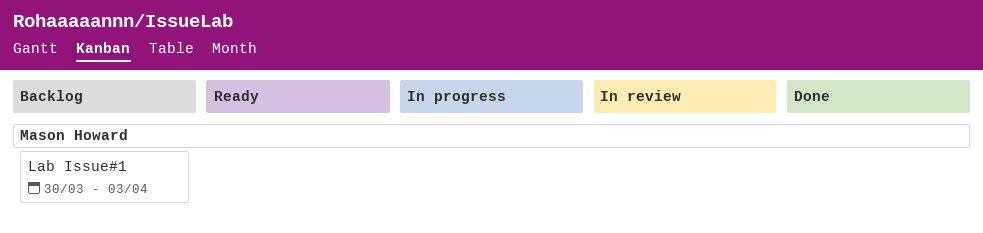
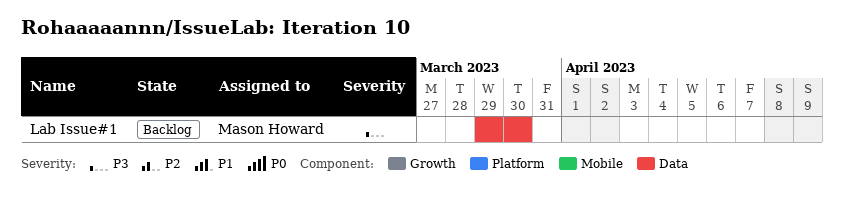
Lab Issue#1, start: Mar 30 -> Mar 29
Lab Issue#1, due: Apr 3 -> Mar 30

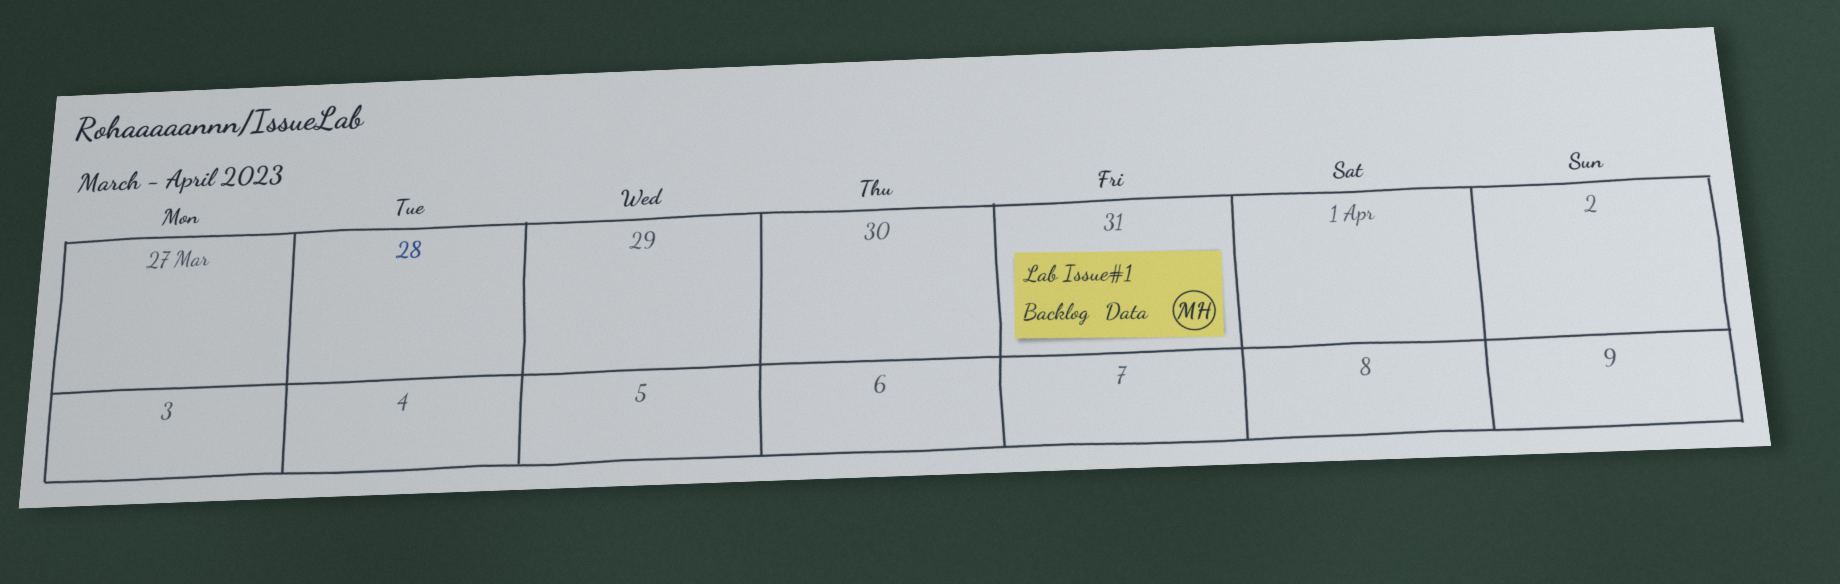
Lab Issue#1, due: Mar 30 -> Mar 31

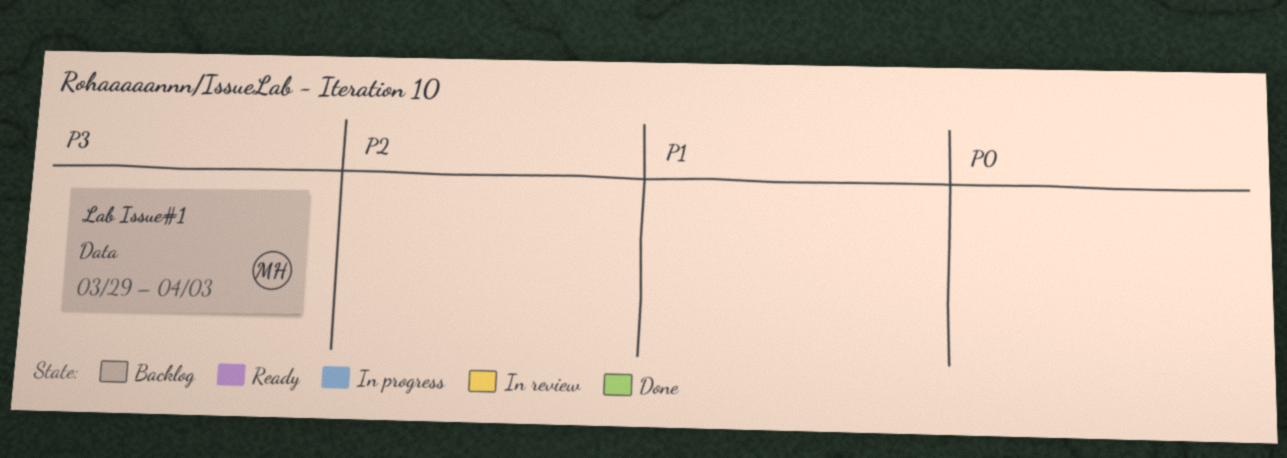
Lab Issue#1, due: Mar 31 -> Apr 3

